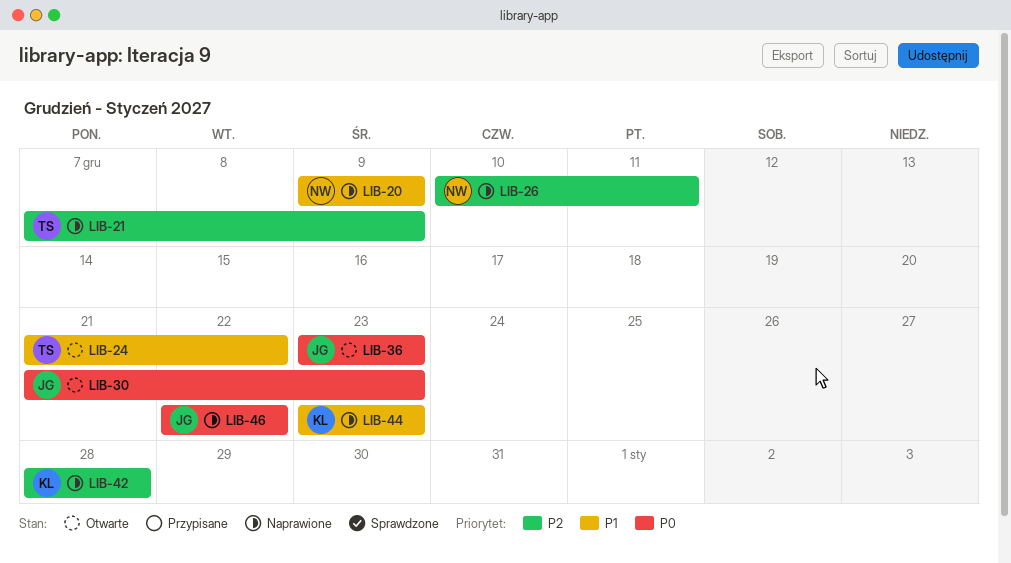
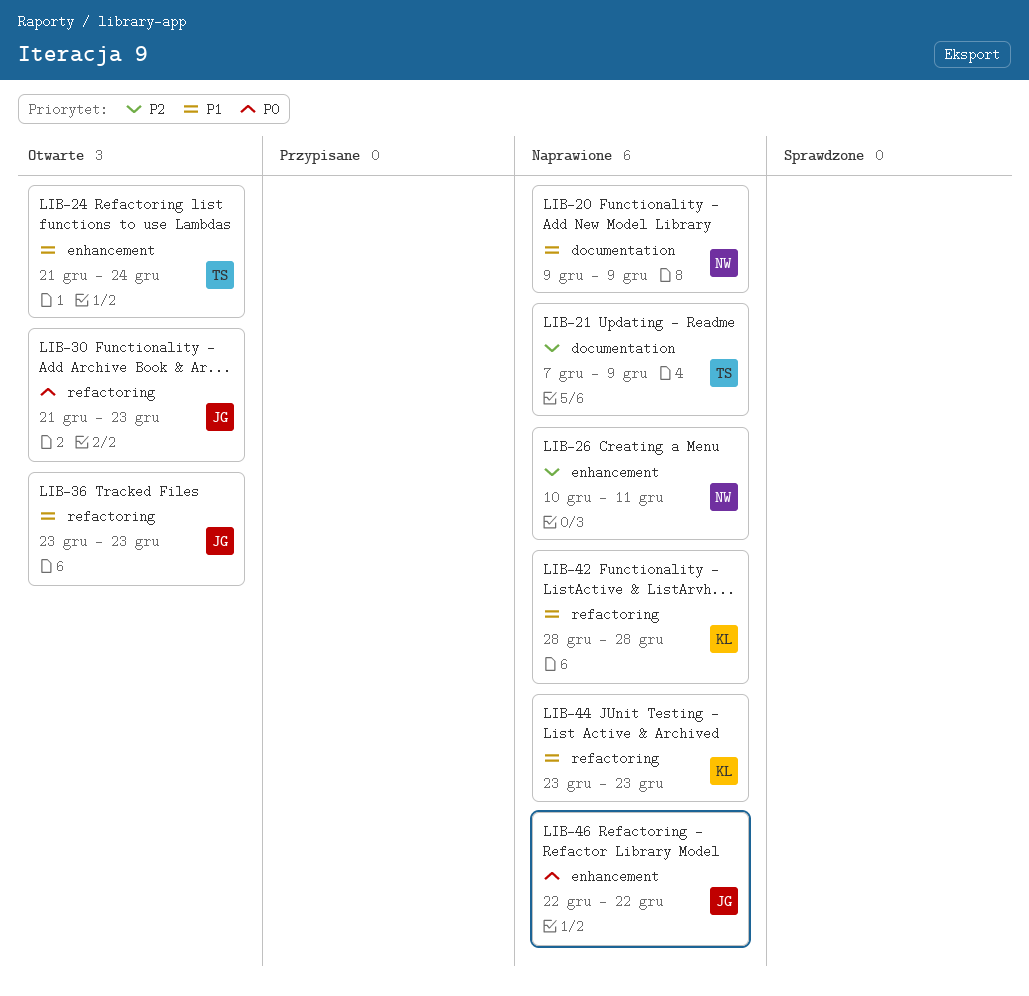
LIB-24, due: Dec 22 -> Dec 24
LIB-36, priority: P0 -> P1
LIB-42, priority: P2 -> P1

